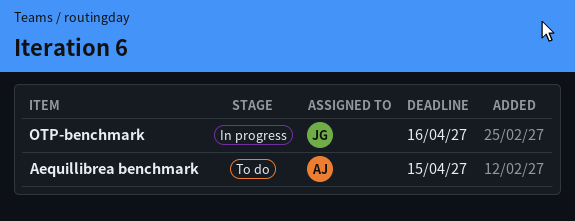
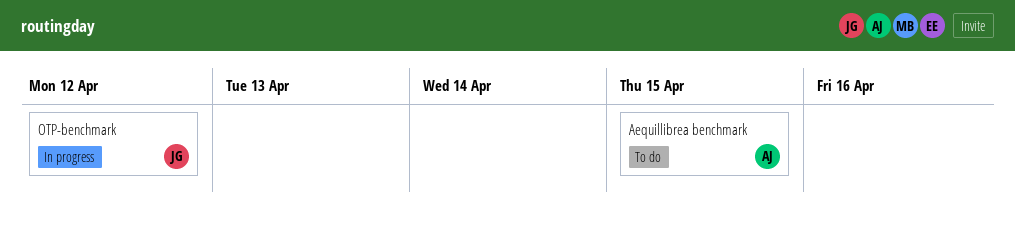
OTP-benchmark, due: Apr 16 -> Apr 12

